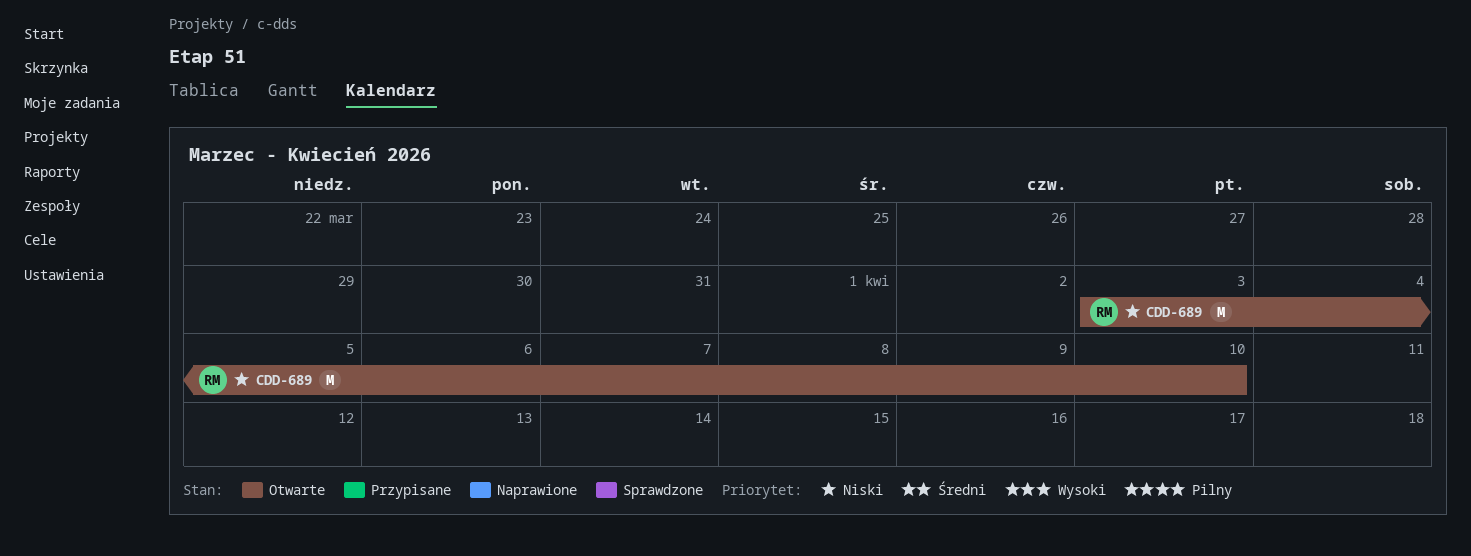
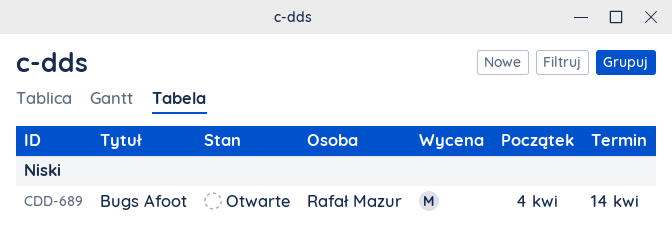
CDD-689, start: Apr 3 -> Apr 4
CDD-689, due: Apr 10 -> Apr 14

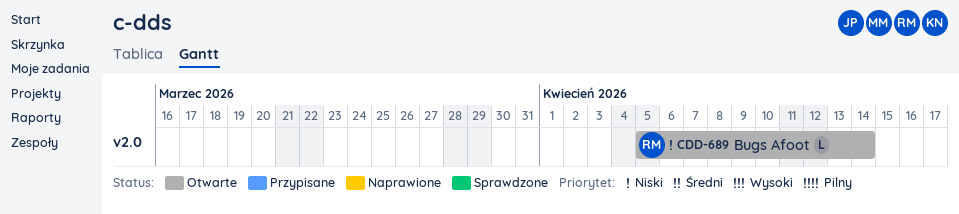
CDD-689, estimate: M -> L
CDD-689, start: Apr 4 -> Apr 5

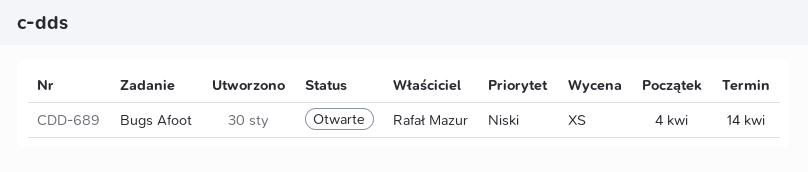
CDD-689, estimate: L -> XS
CDD-689, start: Apr 5 -> Apr 4

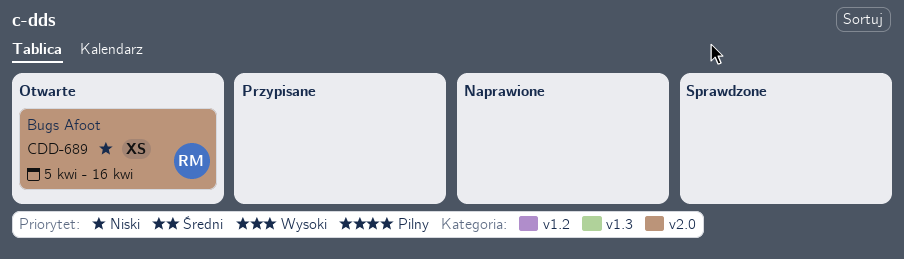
CDD-689, start: Apr 4 -> Apr 5
CDD-689, due: Apr 14 -> Apr 16

